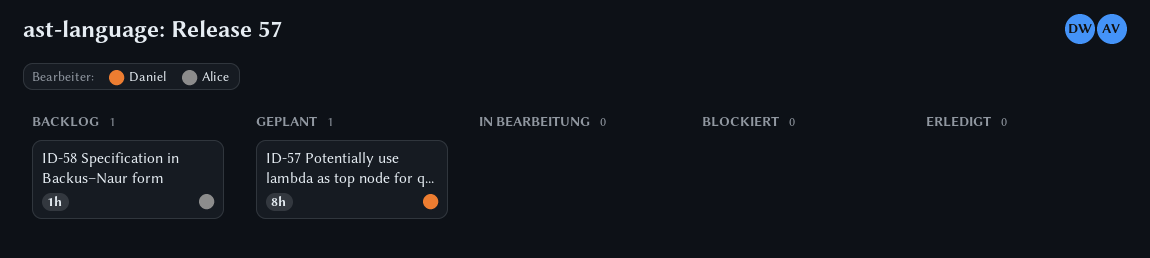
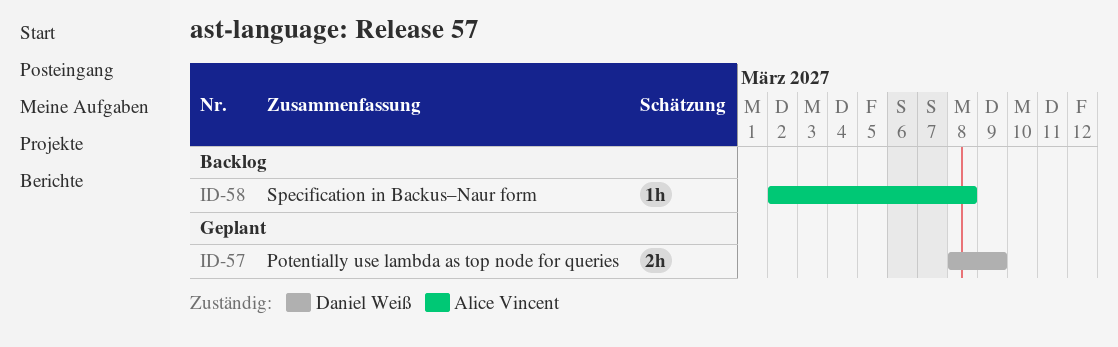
ID-57, estimate: 8h -> 2h

